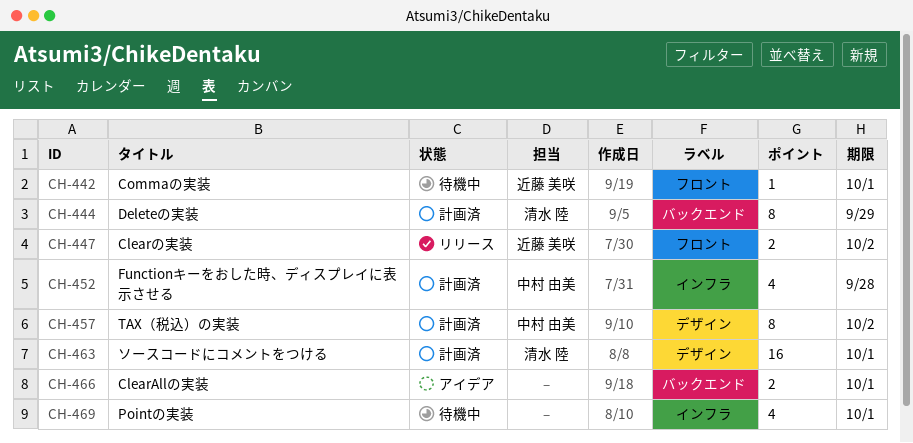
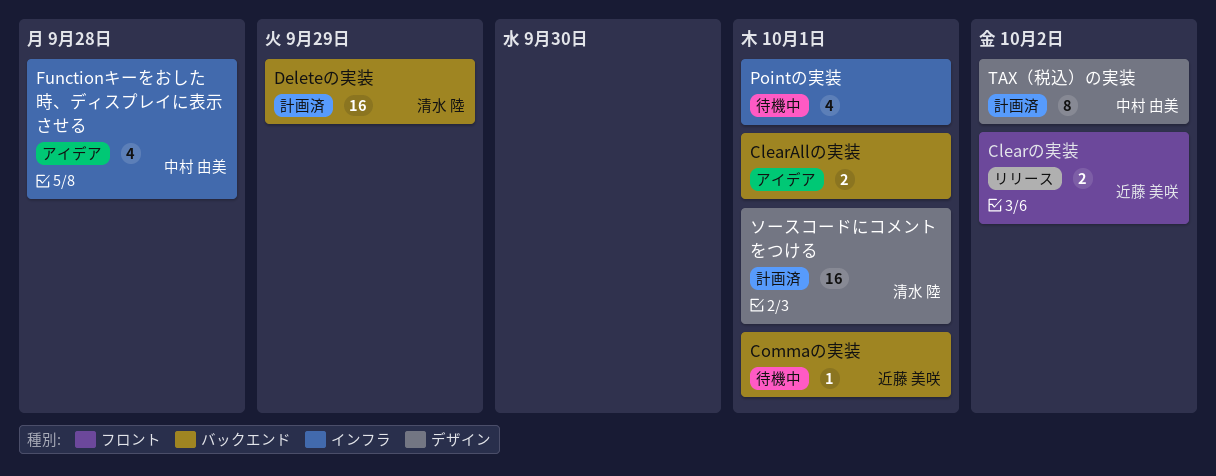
Commaの実装, label: フロント -> バックエンド
Deleteの実装, estimate: 8 -> 16
Functionキーをおした時、ディスプレイに表示させる, status: 計画済 -> アイデア

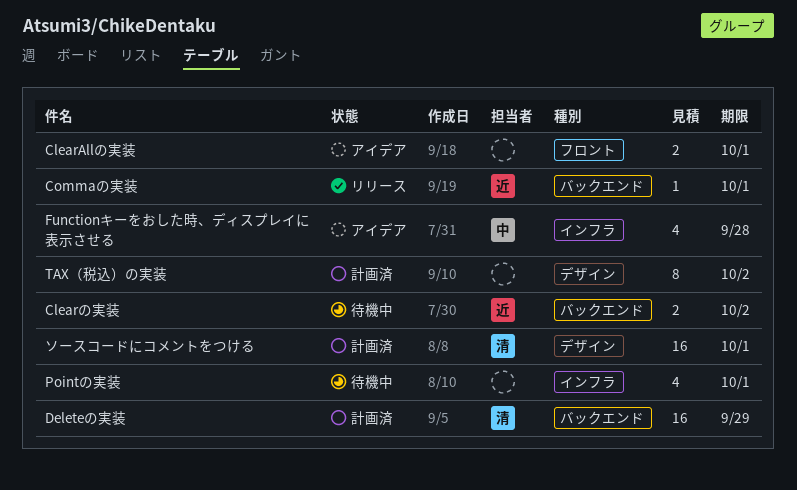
ClearAllの実装, label: バックエンド -> フロント
Clearの実装, status: リリース -> 待機中
Clearの実装, label: フロント -> バックエンド
Commaの実装, status: 待機中 -> リリース
TAX（税込）の実装, owner: 中村 由美 -> none

